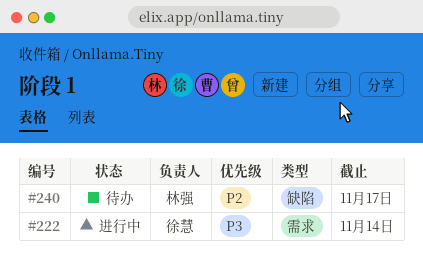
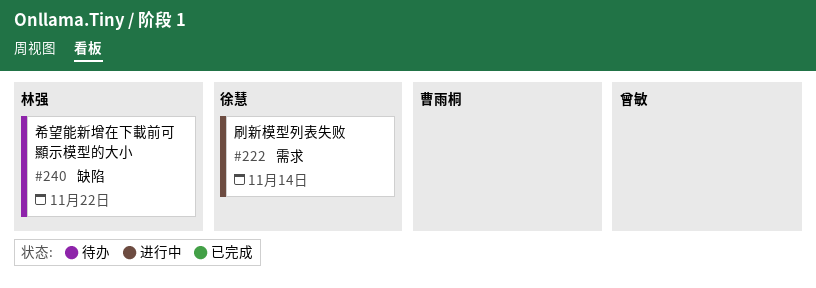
#240, due: Nov 17 -> Nov 22

